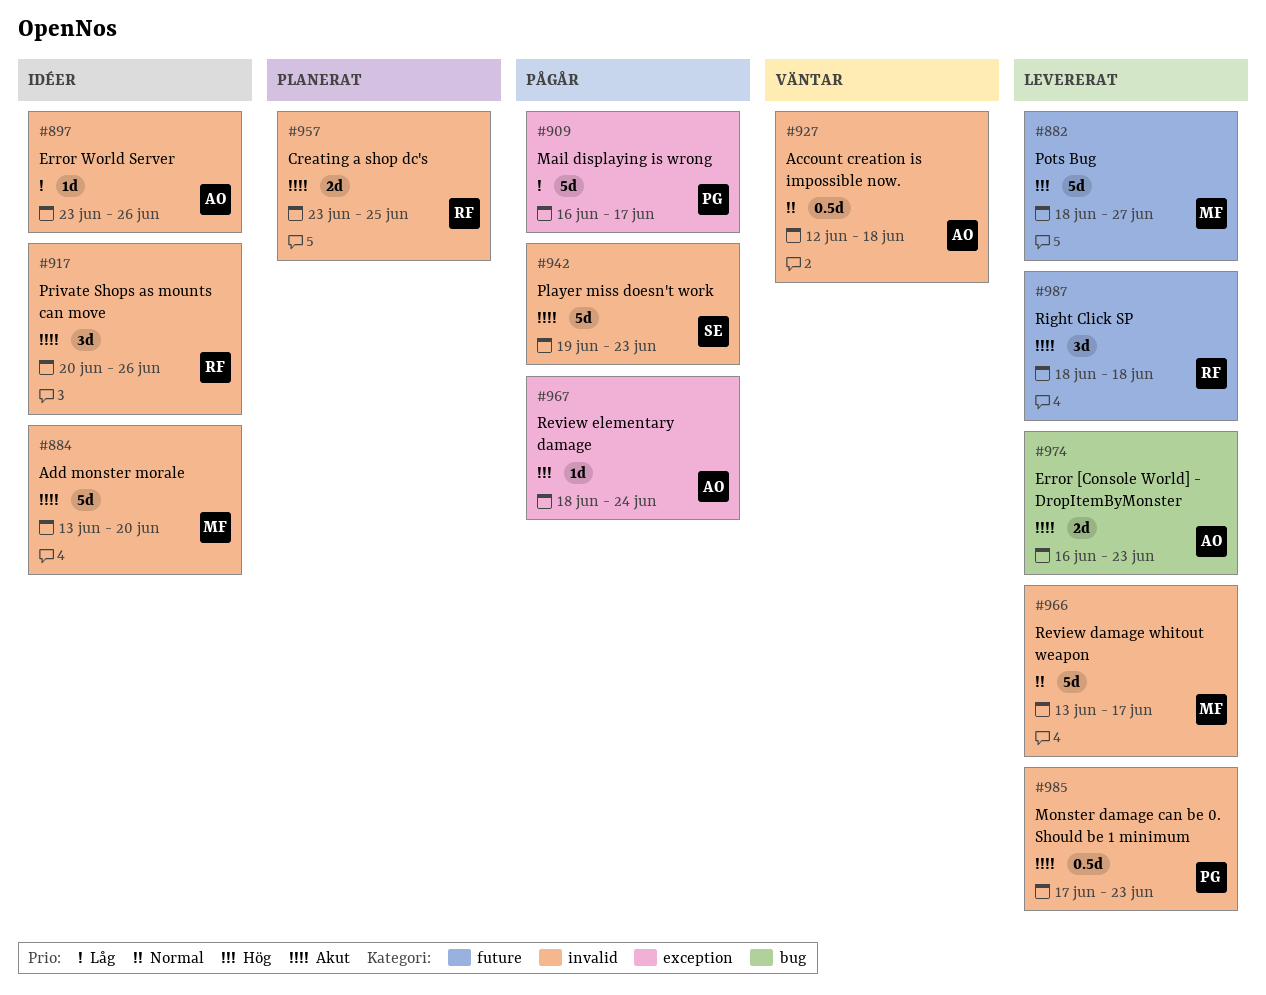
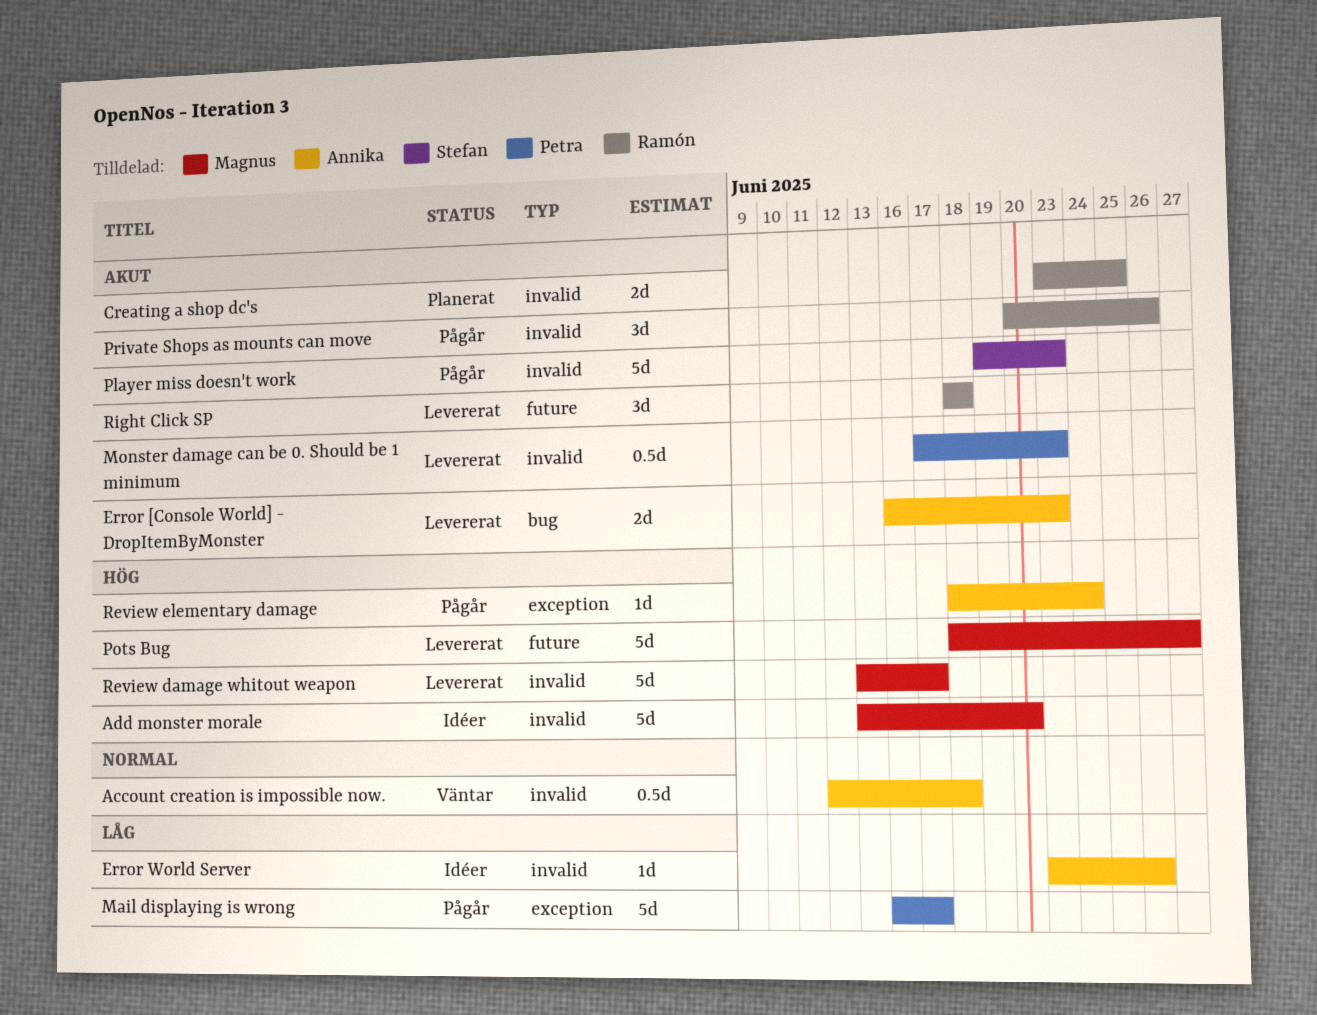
Add monster morale, priority: Akut -> Hög
Private Shops as mounts can move, status: Idéer -> Pågår
Review damage whitout weapon, priority: Normal -> Hög

